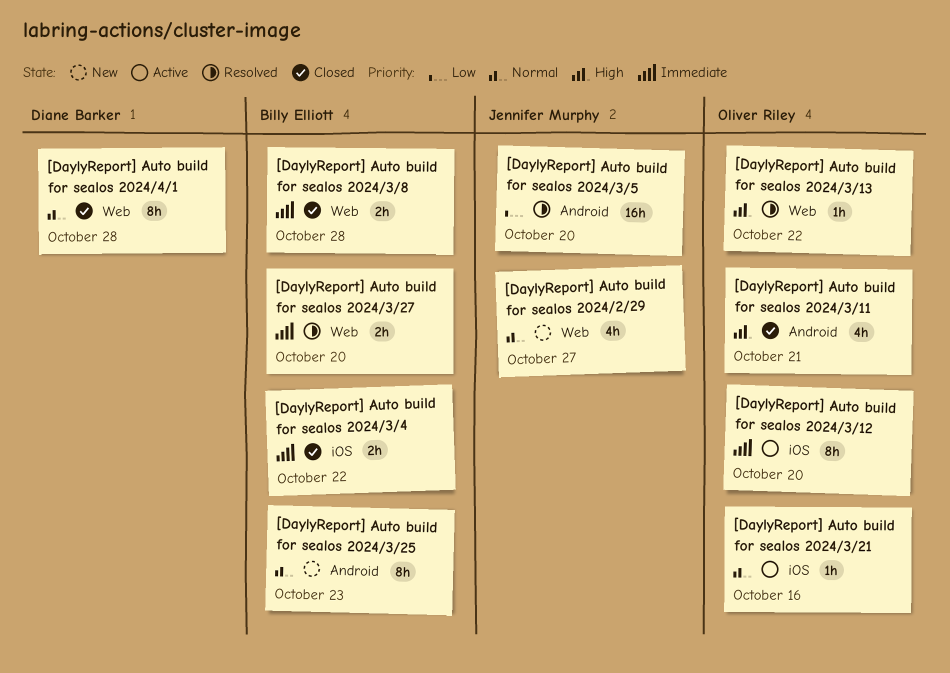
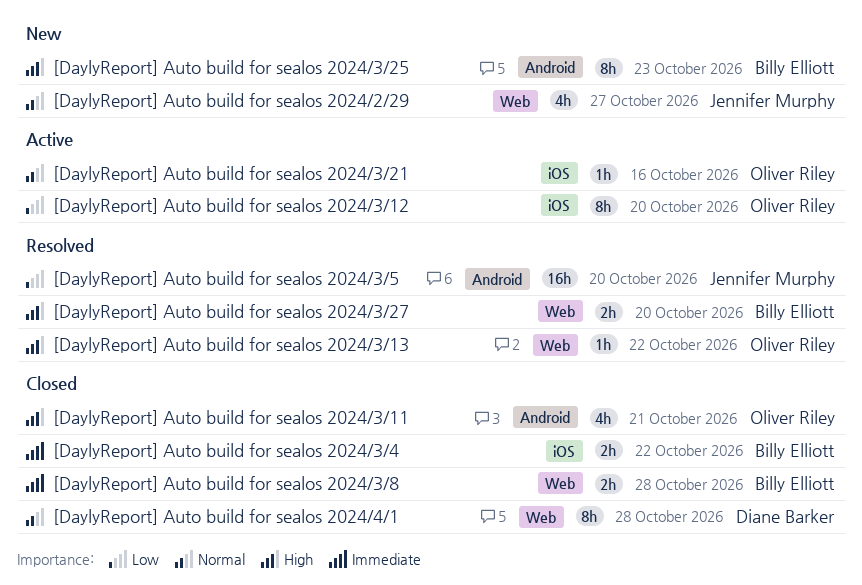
[DaylyReport] Auto build for sealos 2024/3/12, priority: Immediate -> Low
[DaylyReport] Auto build for sealos 2024/3/25, priority: Normal -> High
[DaylyReport] Auto build for sealos 2024/3/27, priority: Immediate -> High

